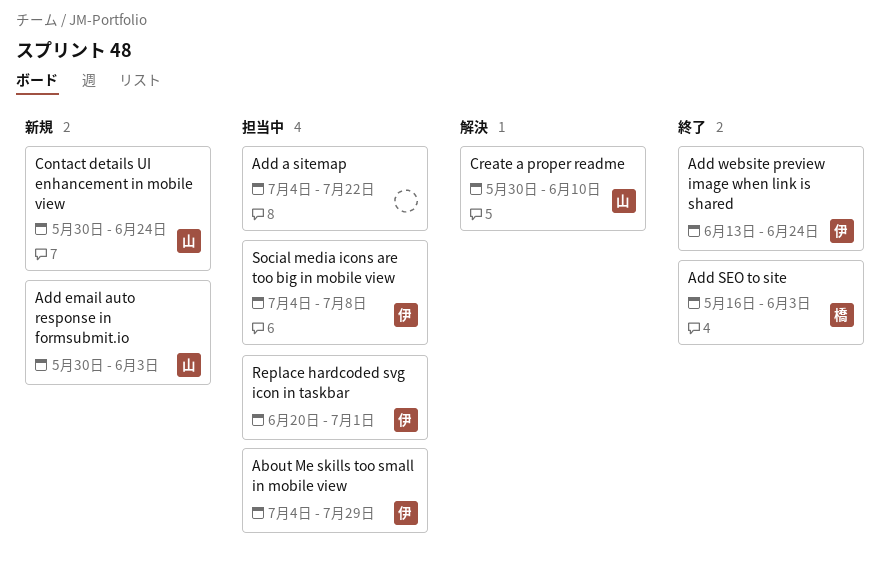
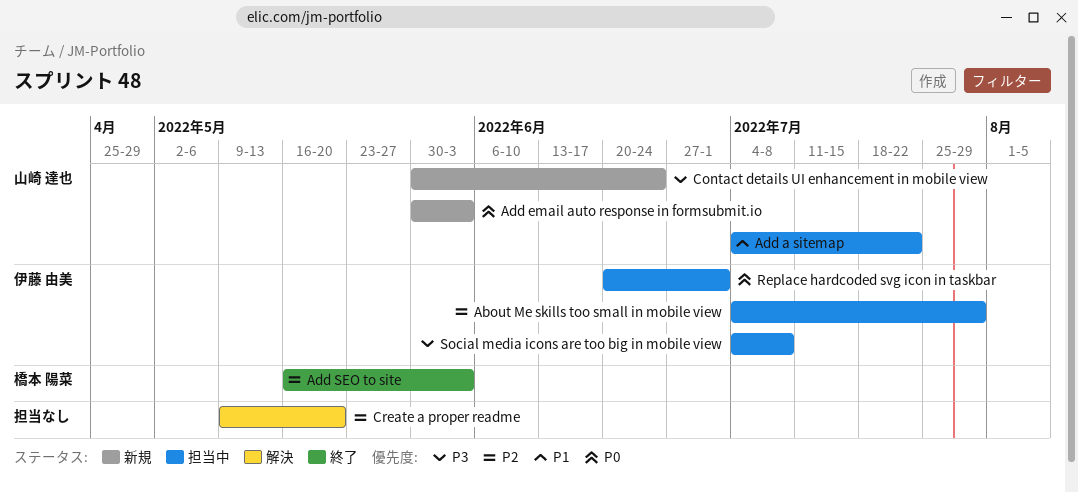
Add a sitemap, owner: none -> 山崎 達也
Add website preview image when link is shared: present -> none
Create a proper readme, owner: 山崎 達也 -> none
Create a proper readme, start: May 30 -> May 9
Create a proper readme, due: Jun 10 -> May 20

